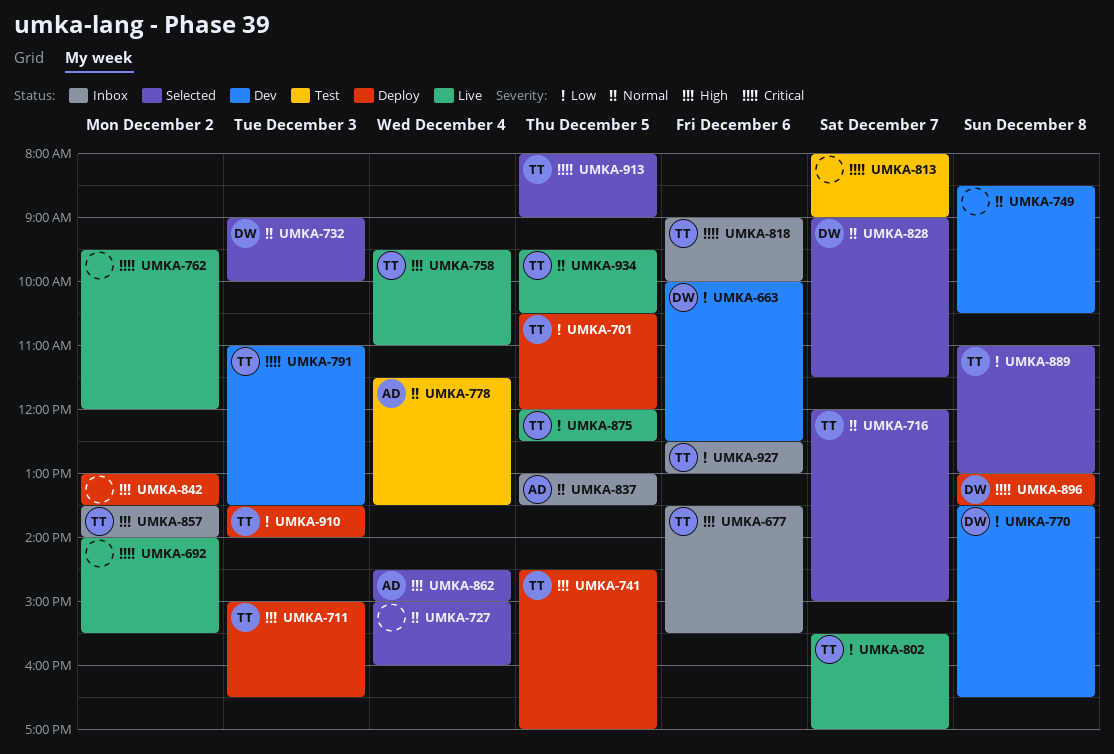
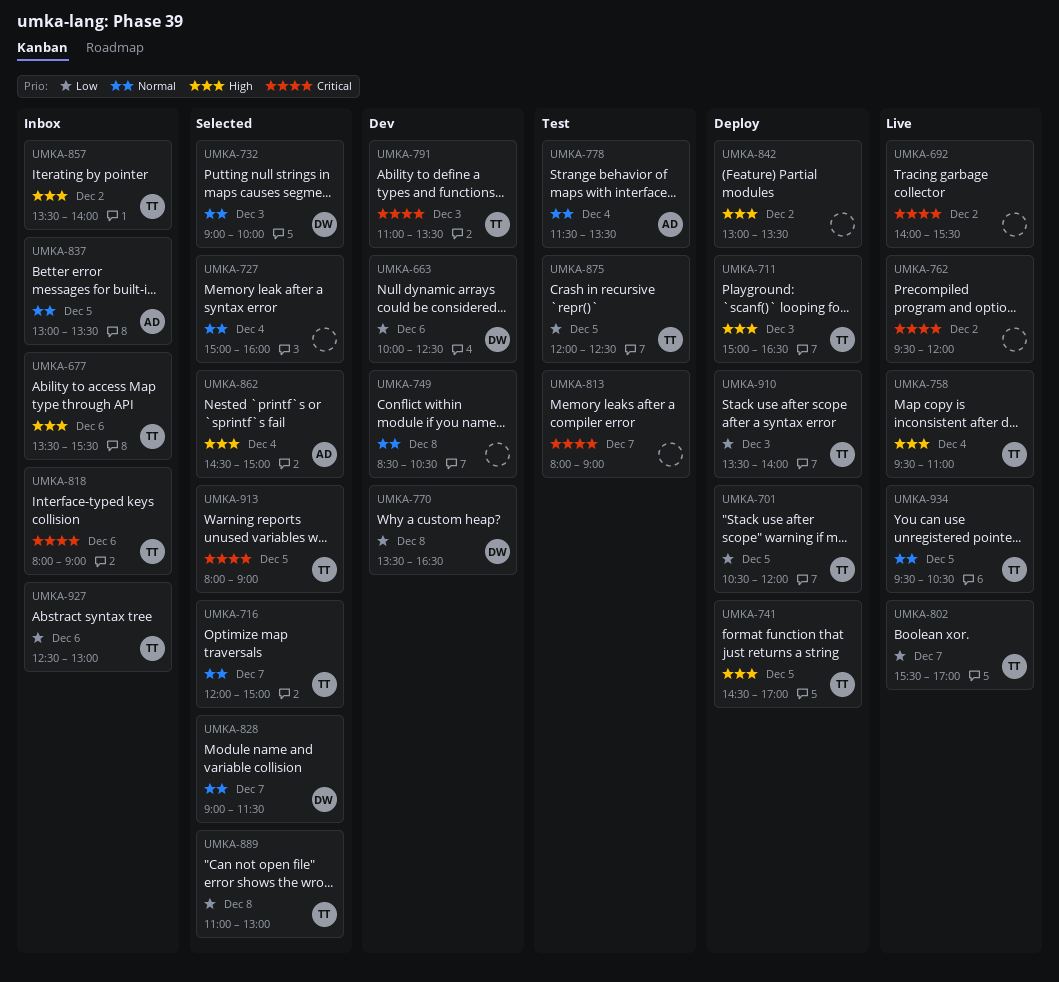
UMKA-818, begins: 09:00 -> 08:00
UMKA-818, ends: 10:00 -> 09:00
UMKA-875, status: Live -> Test
UMKA-896: present -> none

